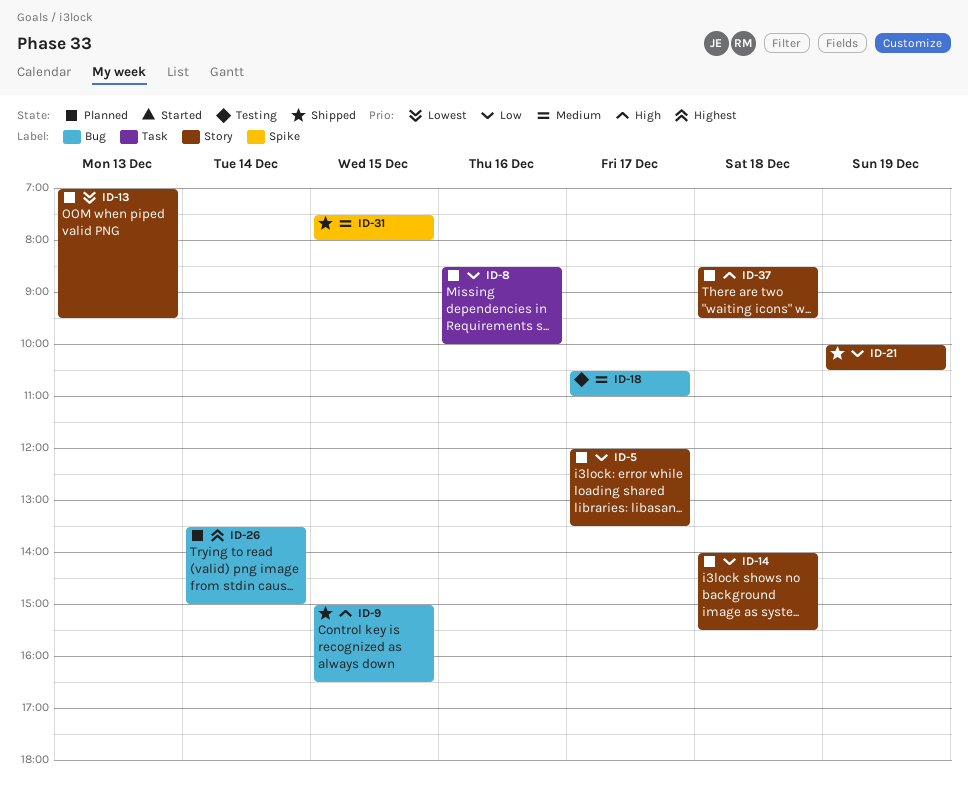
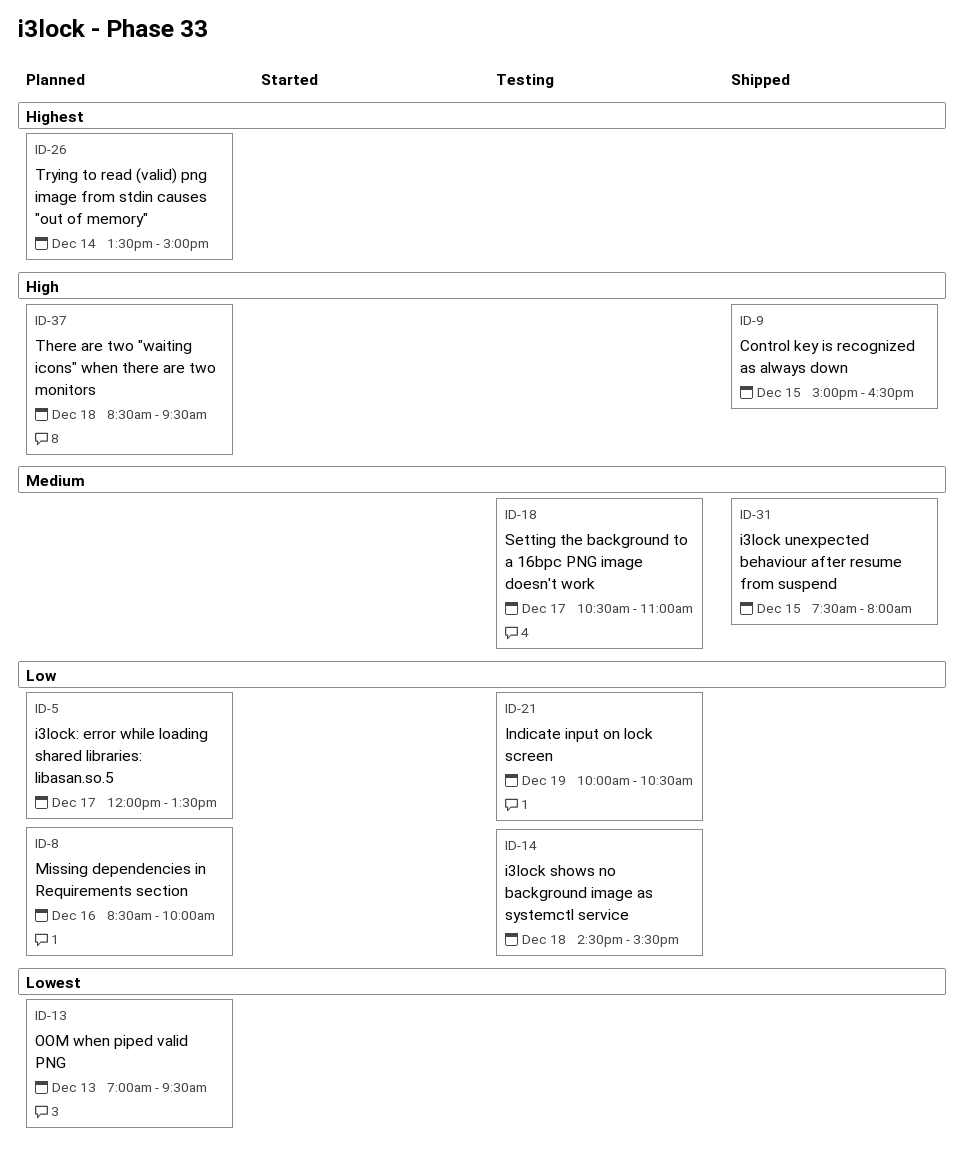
ID-14, status: Planned -> Testing
ID-14, begins: 14:00 -> 14:30
ID-21, status: Shipped -> Testing

